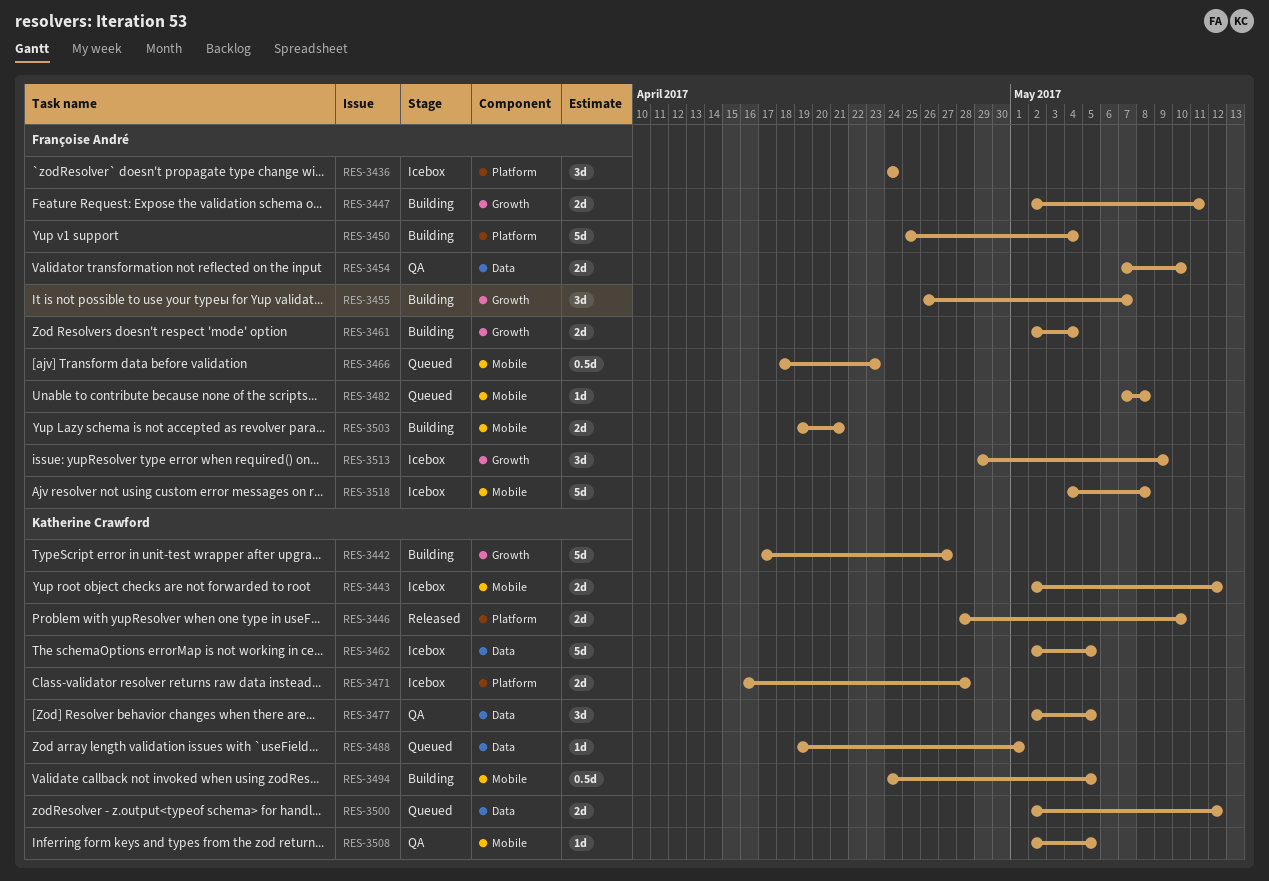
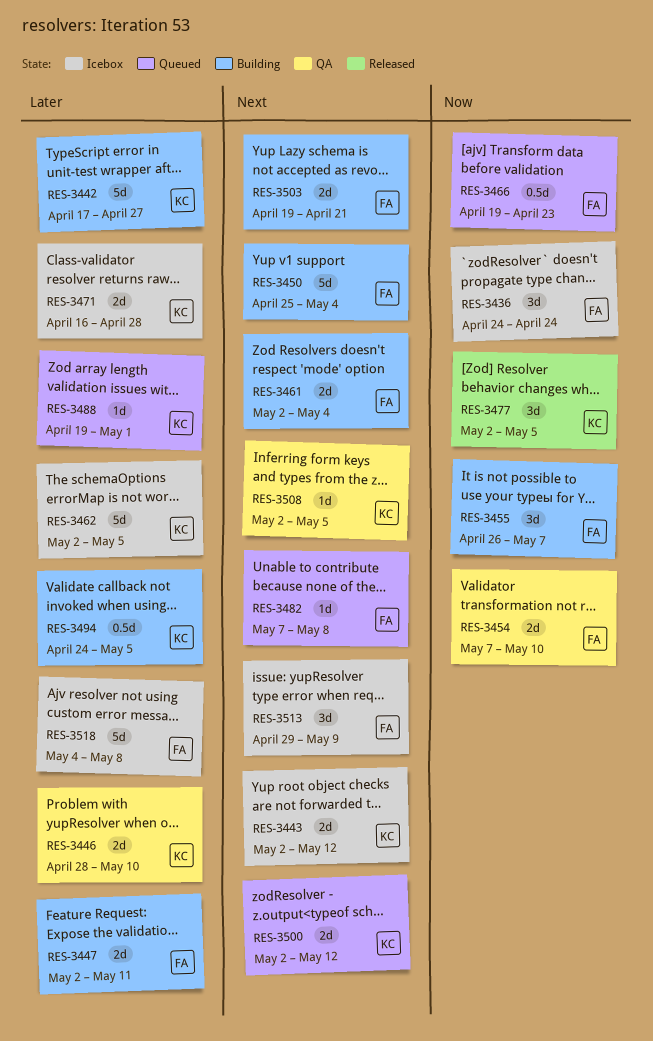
RES-3446, status: Released -> QA
RES-3466, start: Apr 18 -> Apr 19
RES-3477, status: QA -> Released

